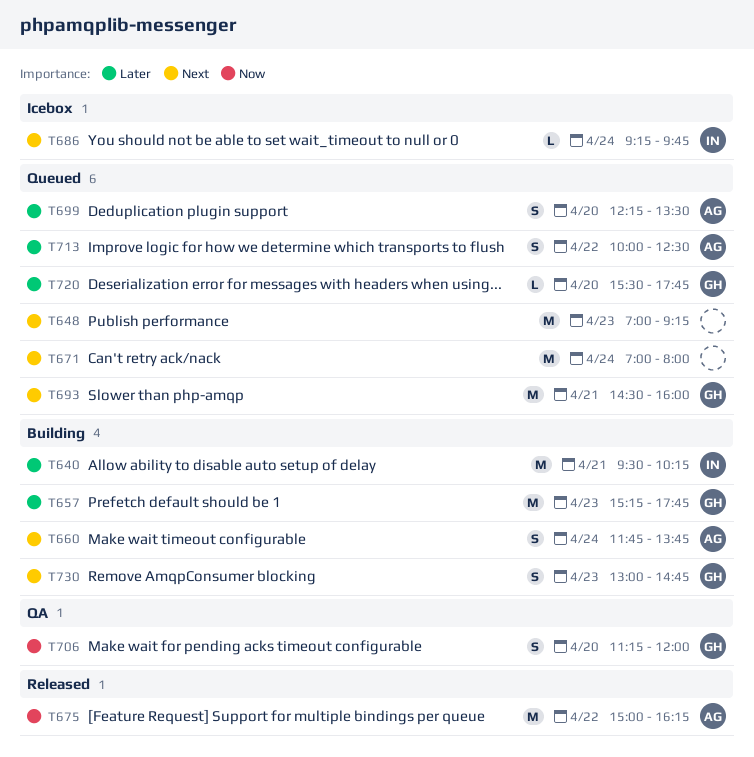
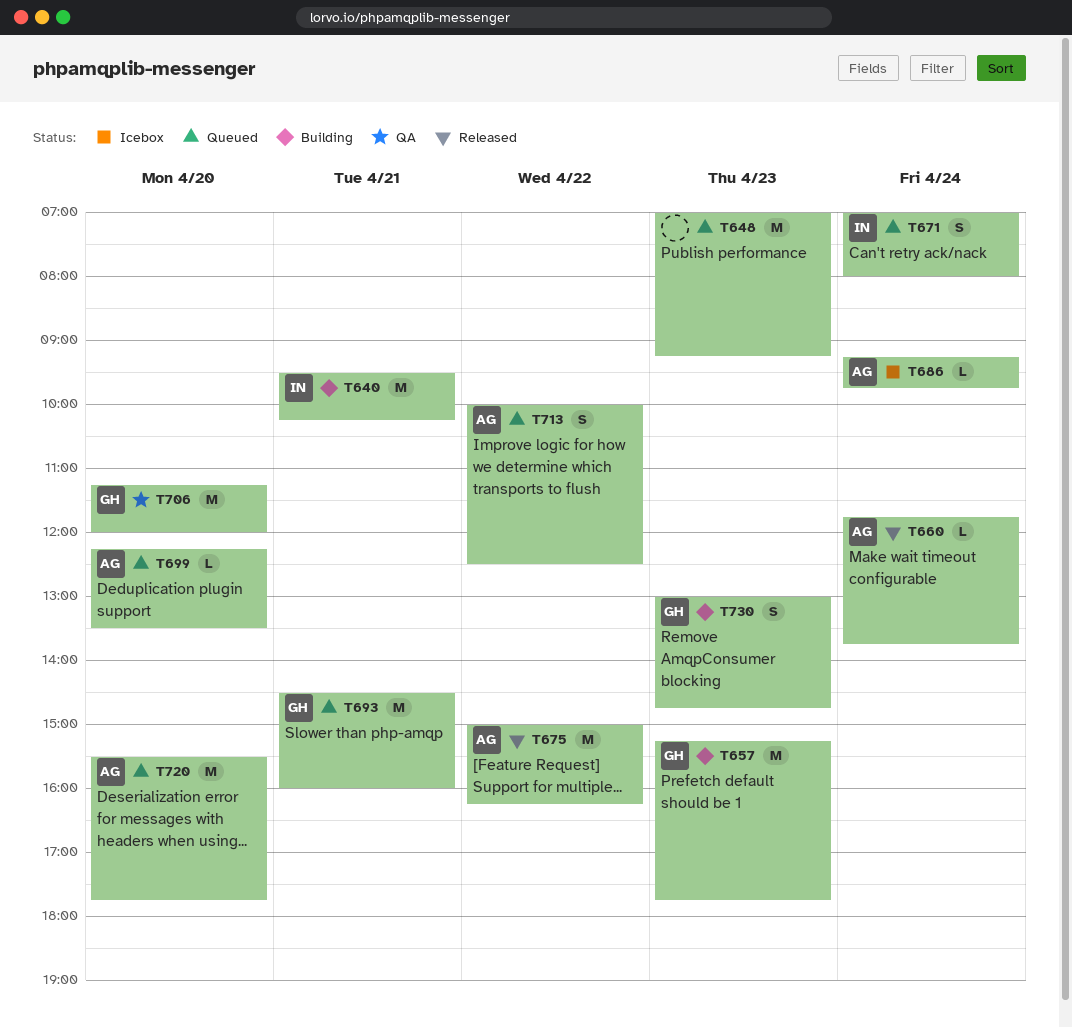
T660, status: Building -> Released
T660, estimate: S -> L
T671, owner: none -> IN
T671, estimate: M -> S
T686, owner: IN -> AG
T699, estimate: S -> L
T706, estimate: S -> M
T720, owner: GH -> AG
T720, estimate: L -> M

